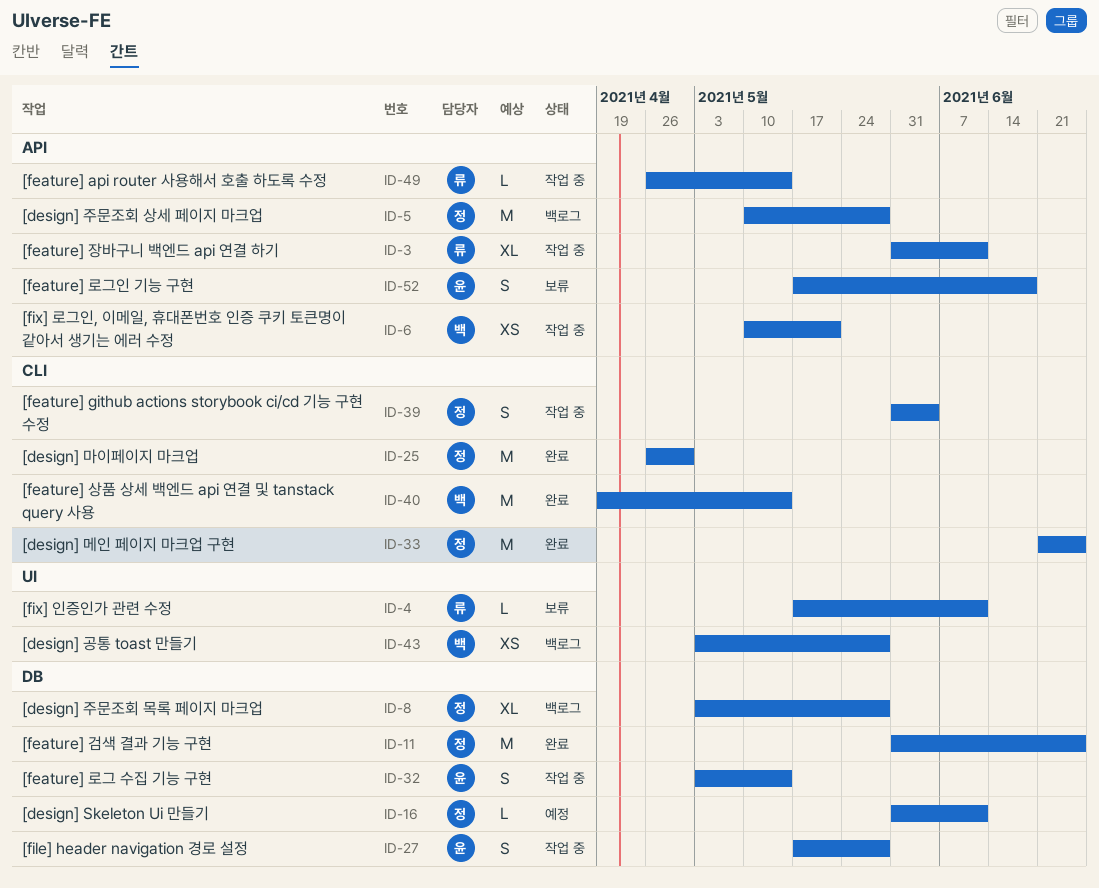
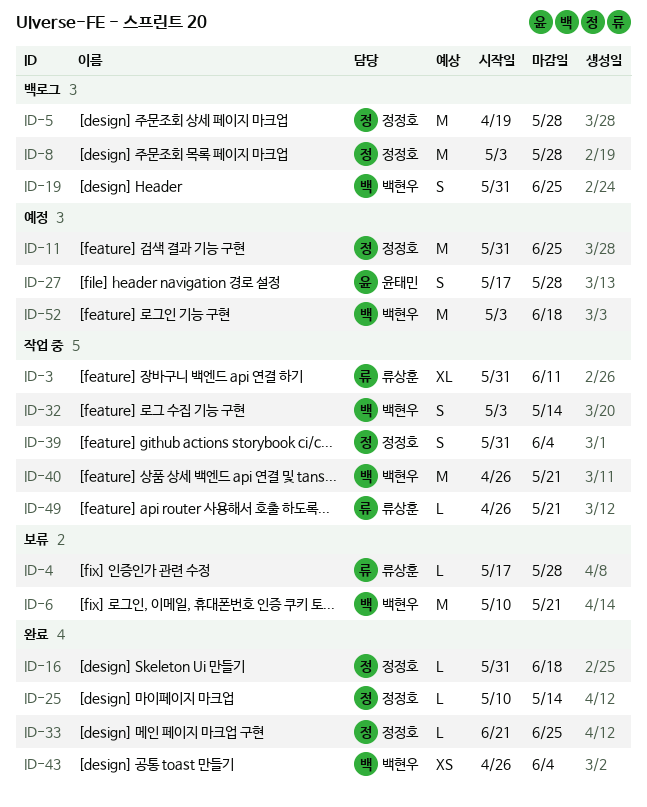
ID-4, due: Jun 11 -> May 28
ID-5, start: May 10 -> Apr 19
ID-6, status: 작업 중 -> 보류
ID-6, estimate: XS -> M
ID-8, estimate: XL -> M
ID-11, status: 완료 -> 예정
ID-16, status: 예정 -> 완료
ID-16, due: Jun 11 -> Jun 18
ID-19: none -> present
ID-25, estimate: M -> L
ID-25, start: Apr 26 -> May 10
ID-25, due: Apr 30 -> May 14
ID-27, status: 작업 중 -> 예정
ID-32, owner: 윤태민 -> 백현우
ID-33, estimate: M -> L
ID-40, status: 완료 -> 작업 중
ID-40, start: Apr 19 -> Apr 26
ID-40, due: May 14 -> May 21
ID-43, status: 백로그 -> 완료
ID-43, start: May 3 -> Apr 26
ID-43, due: May 28 -> Jun 4
ID-49, due: May 14 -> May 21
ID-52, status: 보류 -> 예정
ID-52, owner: 윤태민 -> 백현우
ID-52, estimate: S -> M
ID-52, start: May 17 -> May 3

